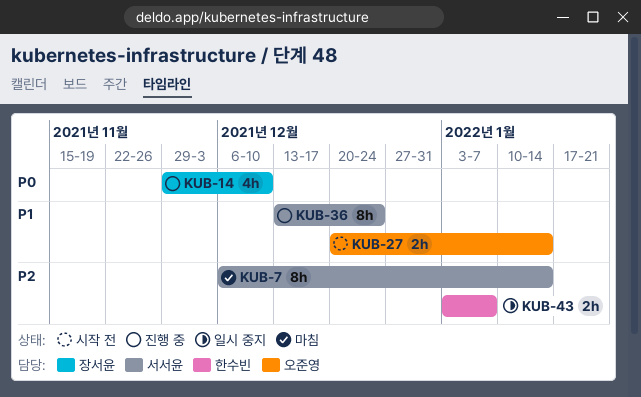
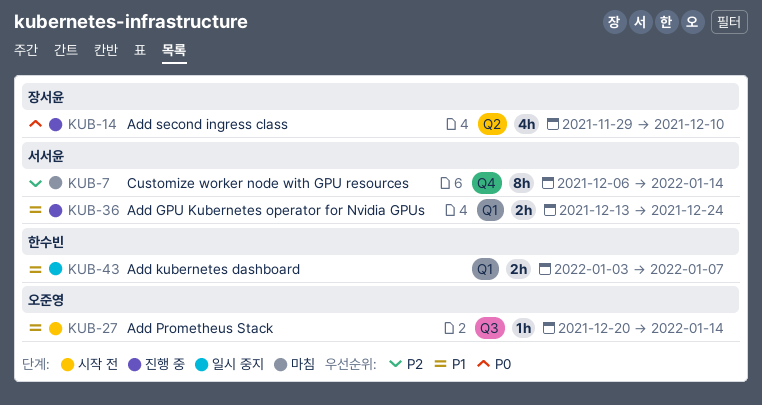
KUB-27, estimate: 2h -> 1h
KUB-36, estimate: 8h -> 2h
KUB-43, priority: P2 -> P1

